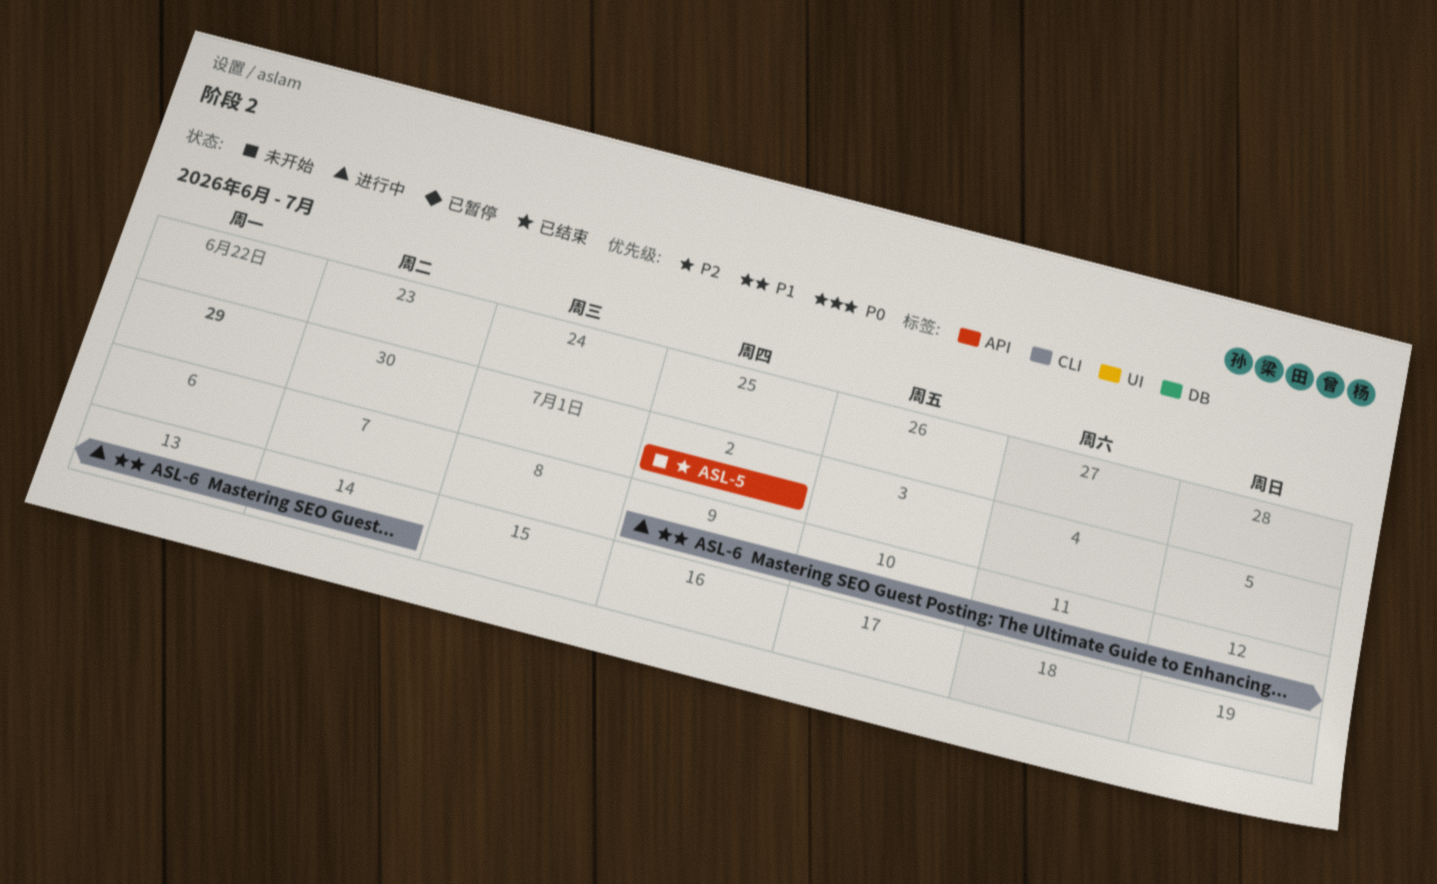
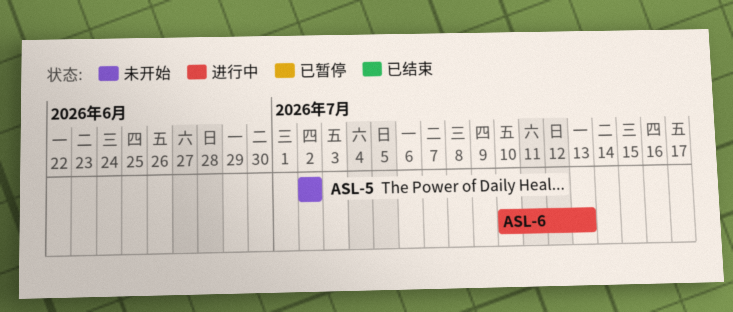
ASL-6, start: Jul 9 -> Jul 10
ASL-6, due: Jul 14 -> Jul 13

